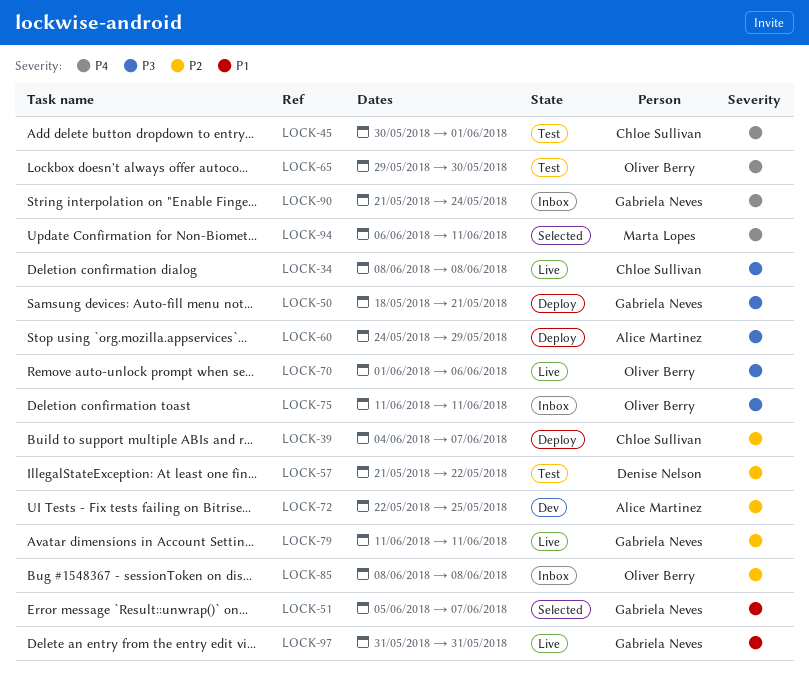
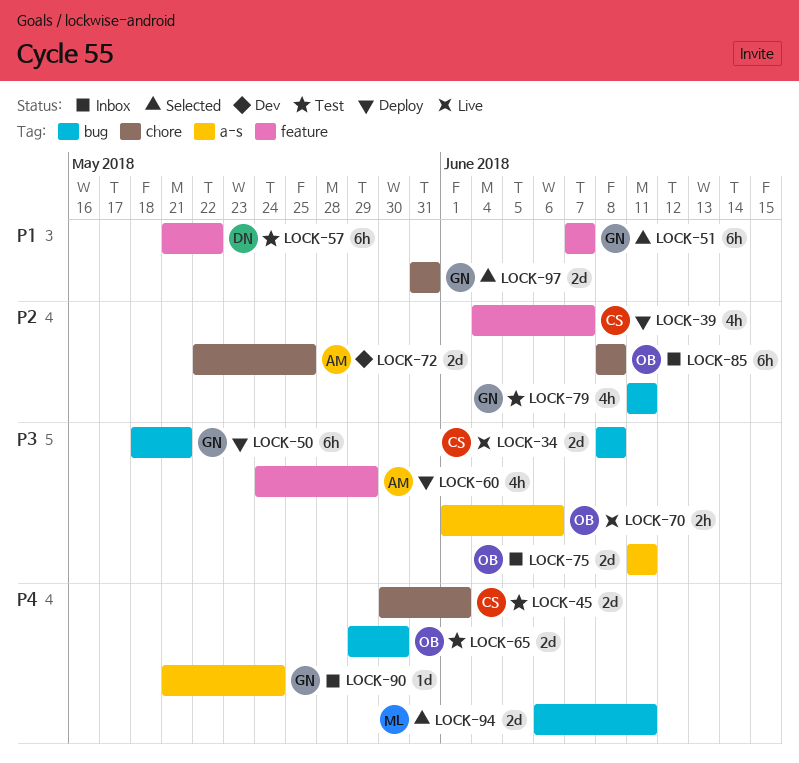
LOCK-51, start: Jun 5 -> Jun 7
LOCK-57, priority: P2 -> P1
LOCK-79, status: Live -> Test
LOCK-97, status: Live -> Selected

